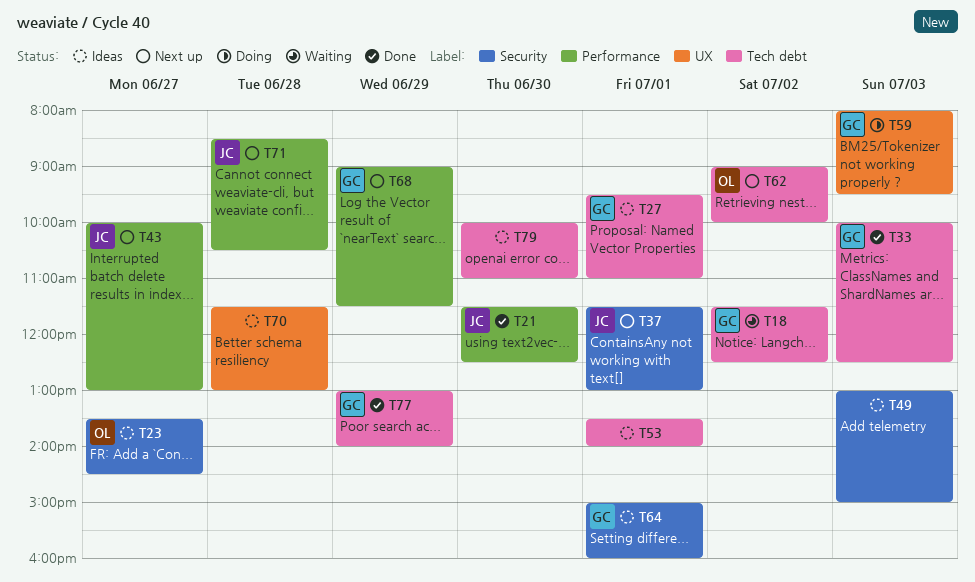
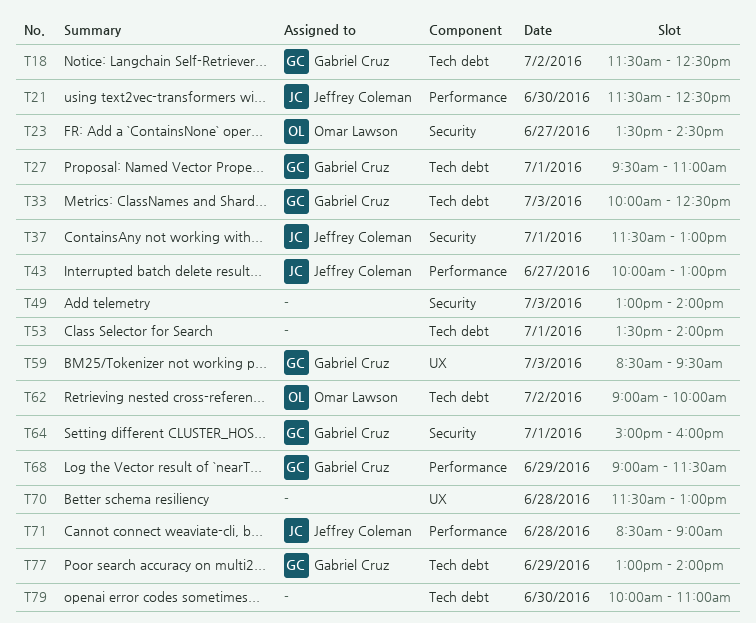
T49, ends: 15:00 -> 14:00
T59, begins: 08:00 -> 08:30
T71, ends: 10:30 -> 09:00

